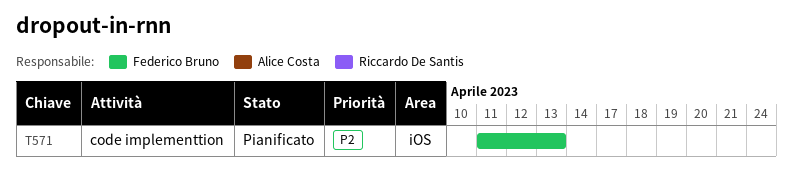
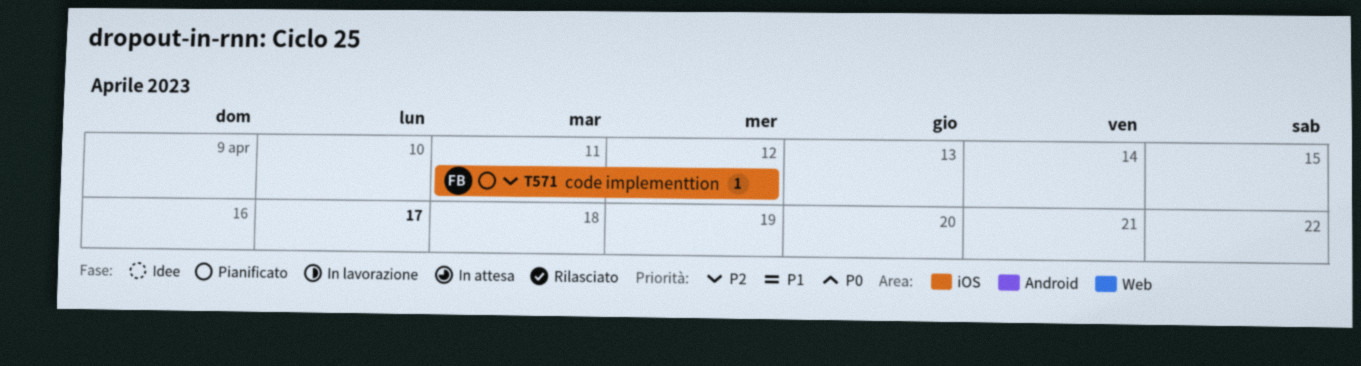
T571, due: Apr 13 -> Apr 12

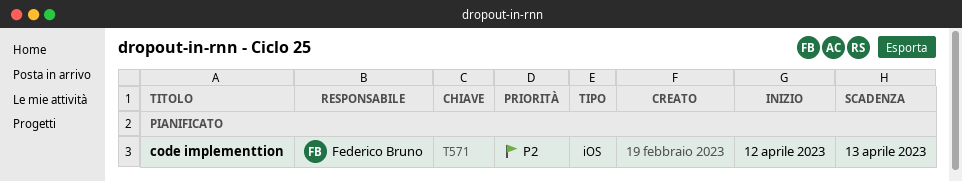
T571, start: Apr 11 -> Apr 12
T571, due: Apr 12 -> Apr 13

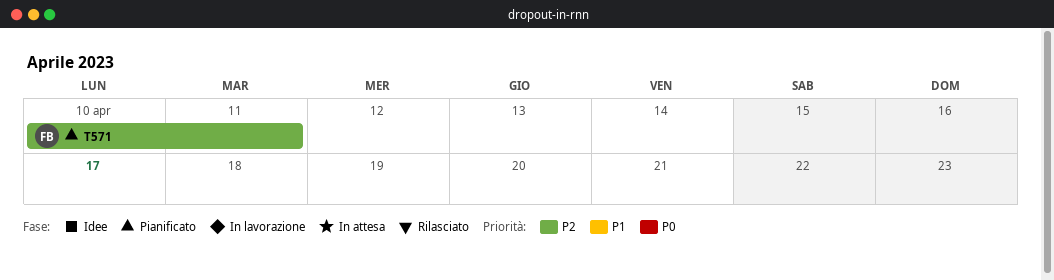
T571, start: Apr 12 -> Apr 10
T571, due: Apr 13 -> Apr 11

